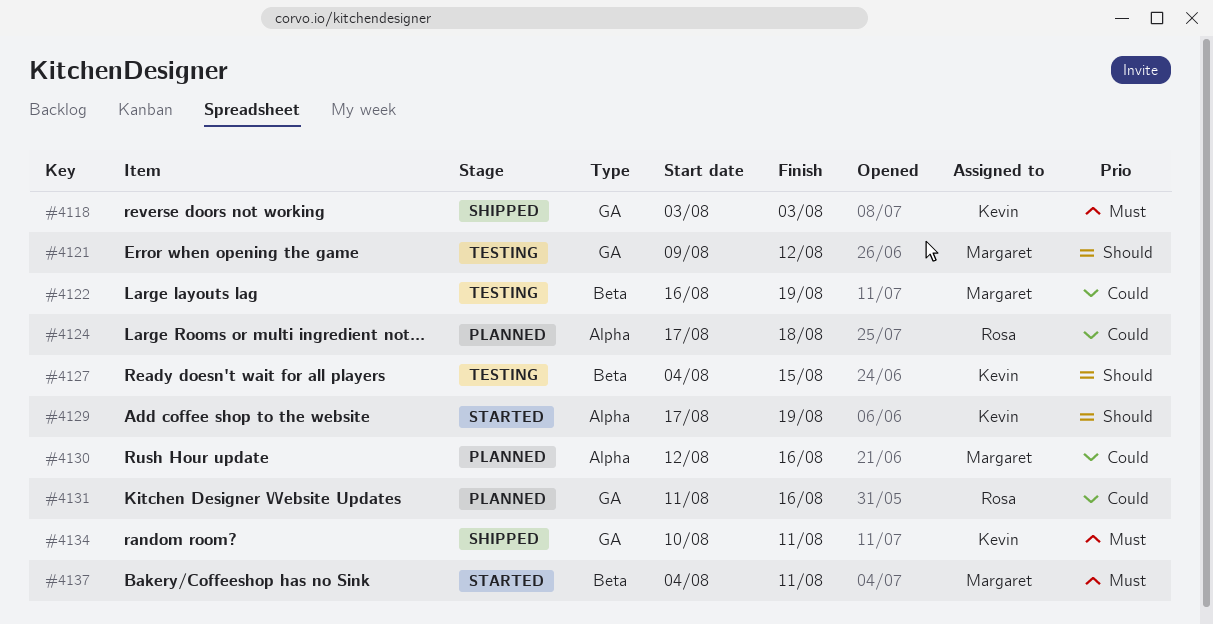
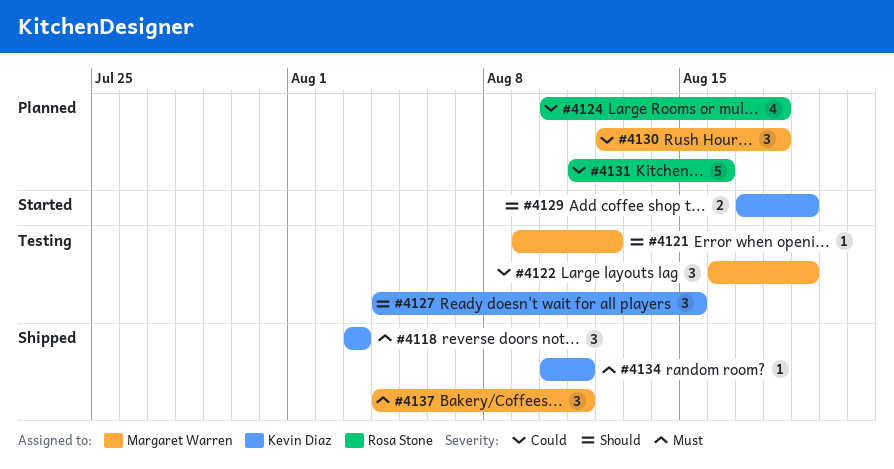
#4124, start: Aug 17 -> Aug 10
#4130, due: Aug 16 -> Aug 18
#4137, status: Started -> Shipped

